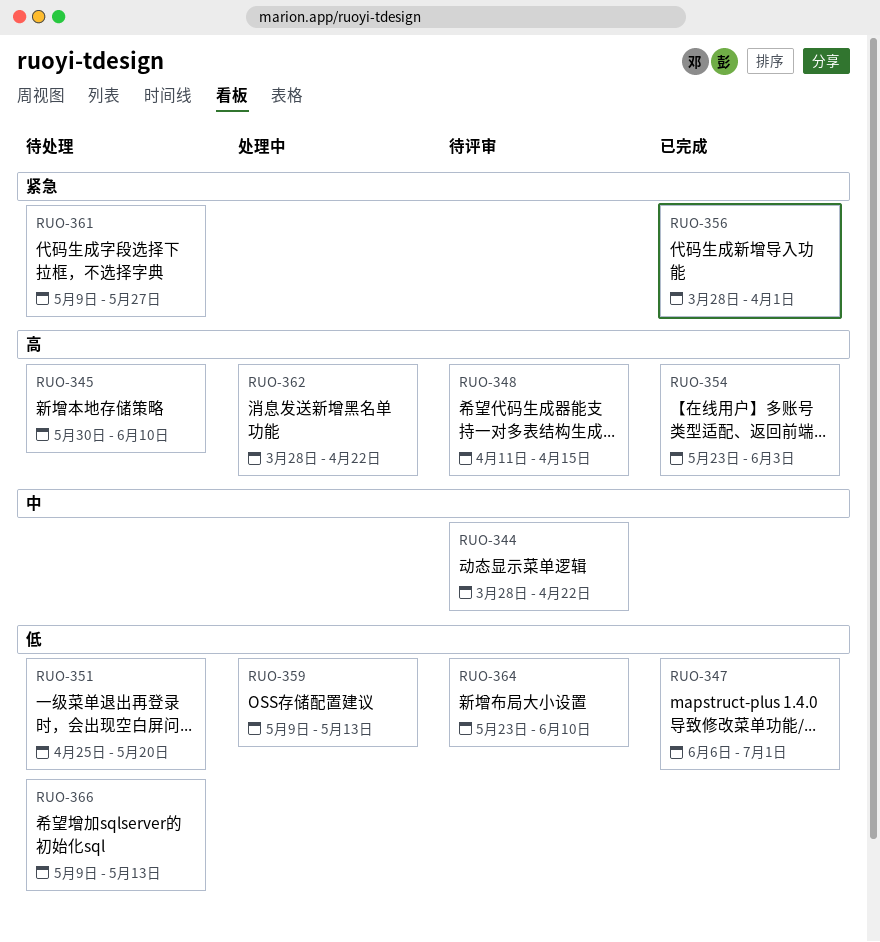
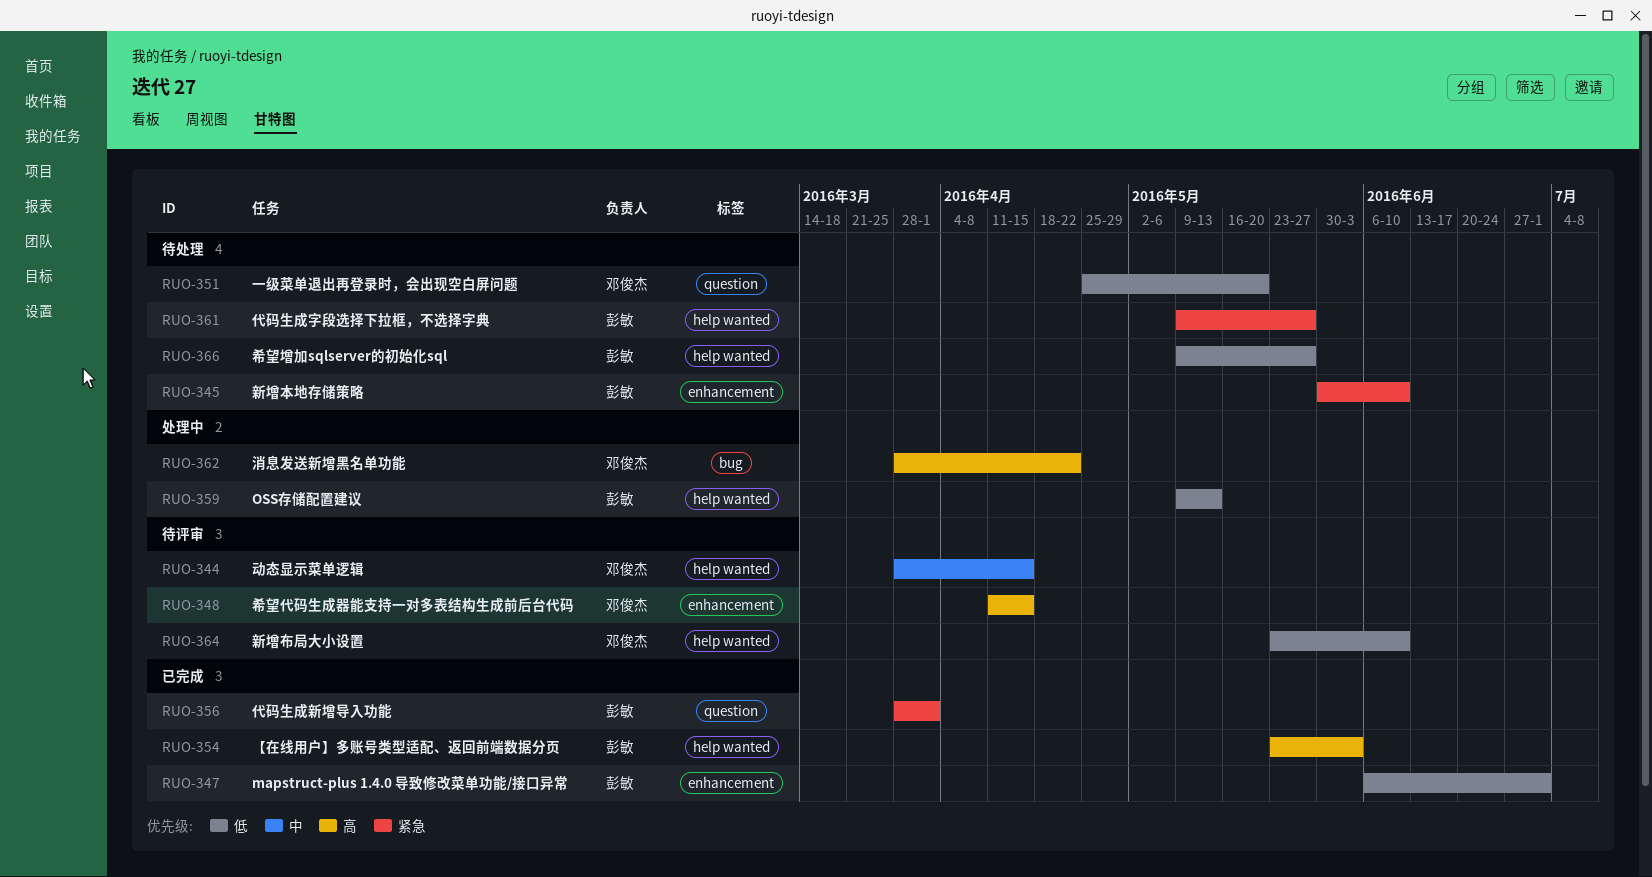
RUO-344, due: Apr 22 -> Apr 15
RUO-345, priority: 高 -> 紧急
RUO-366, due: May 13 -> May 27

